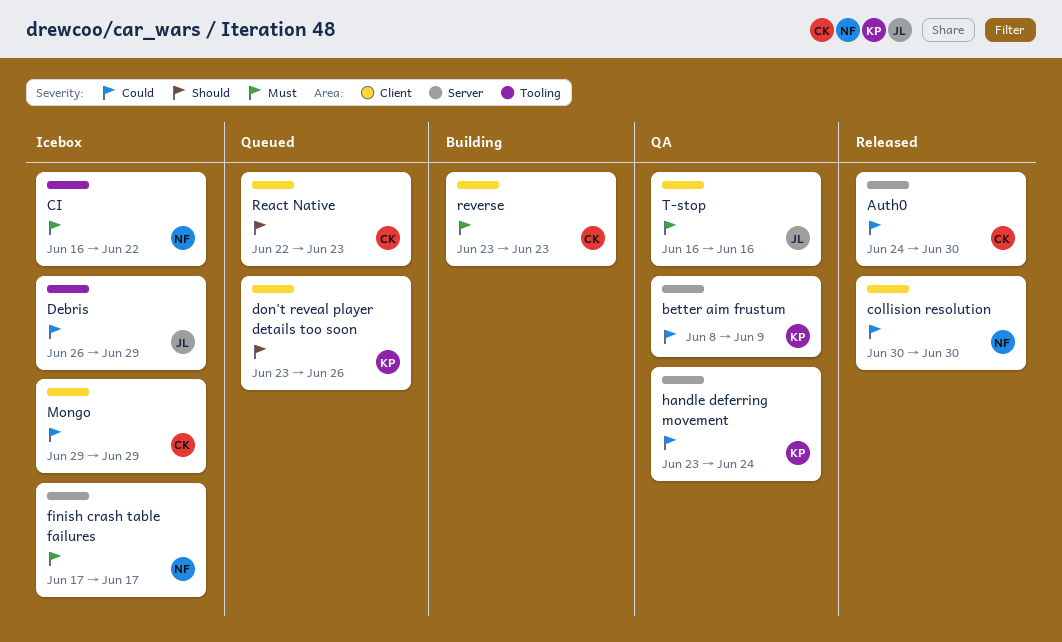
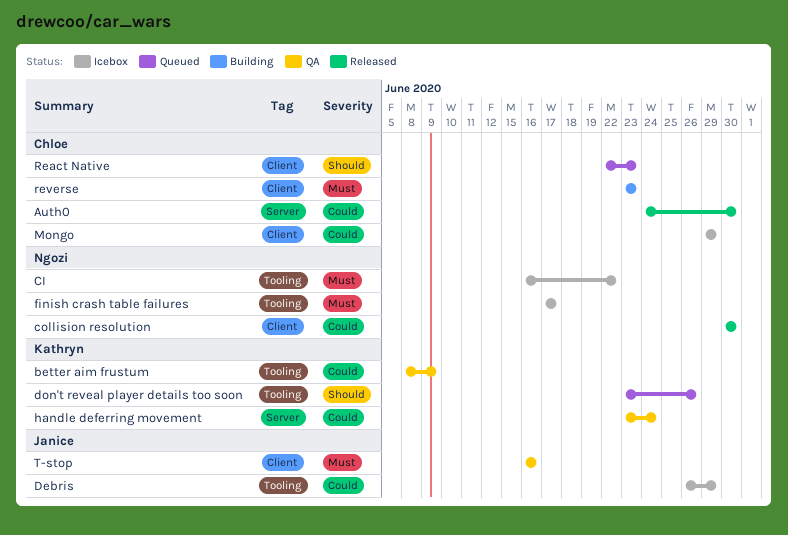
better aim frustum, label: Server -> Tooling
don't reveal player details too soon, label: Client -> Tooling
finish crash table failures, label: Server -> Tooling

